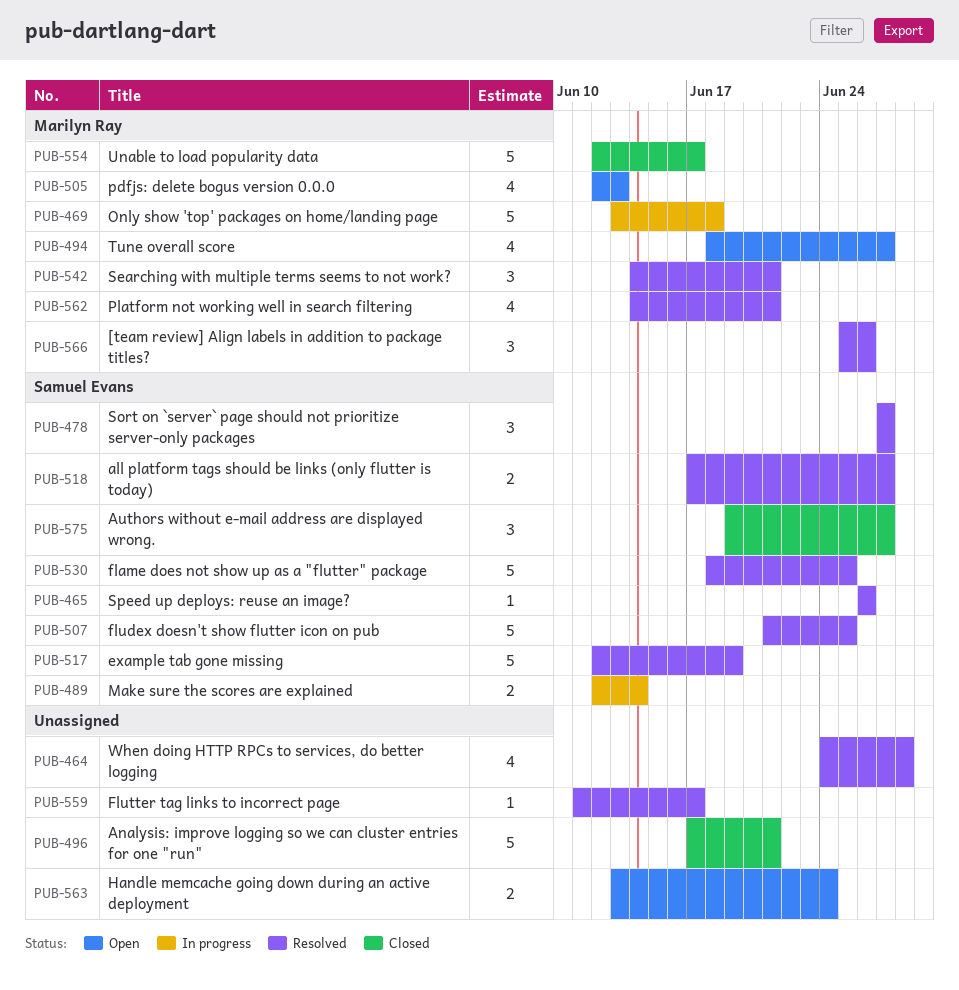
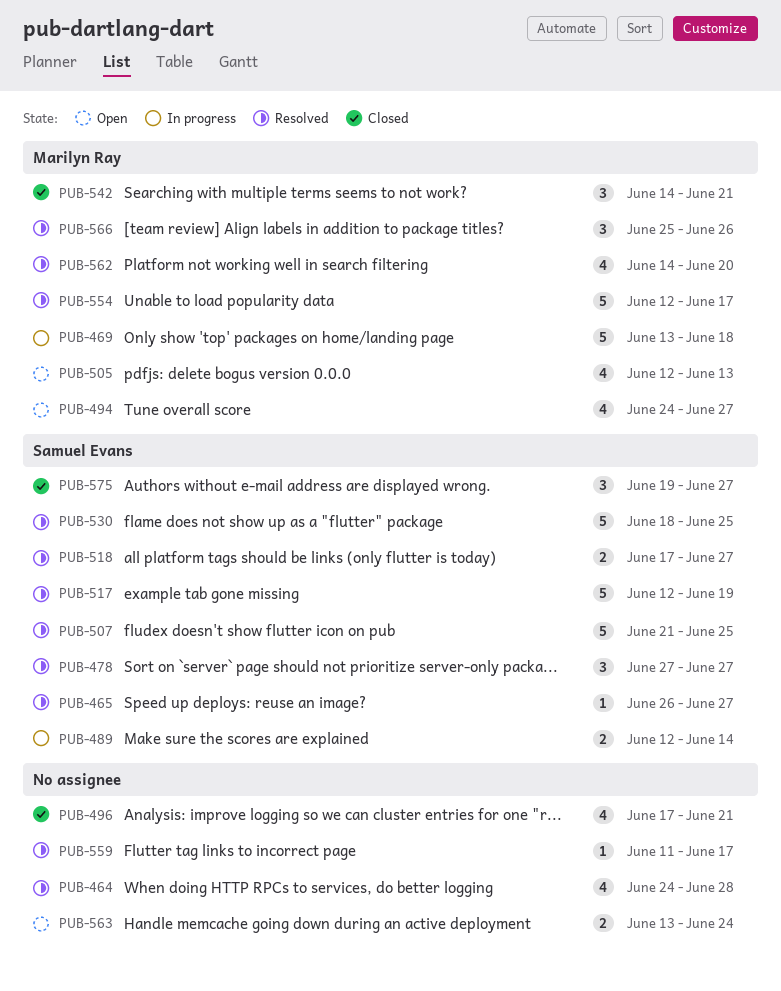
PUB-465, due: Jun 26 -> Jun 27
PUB-494, start: Jun 18 -> Jun 24
PUB-496, estimate: 5 -> 4
PUB-542, status: Resolved -> Closed
PUB-554, status: Closed -> Resolved
PUB-562, due: Jun 21 -> Jun 20

